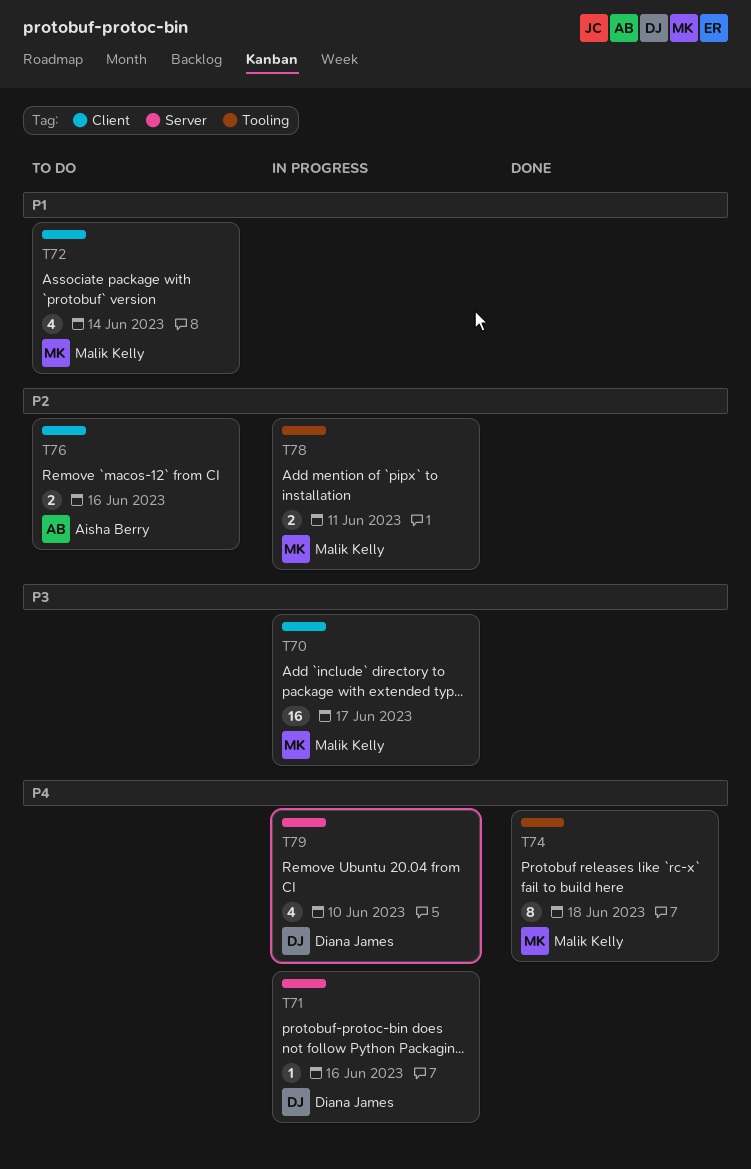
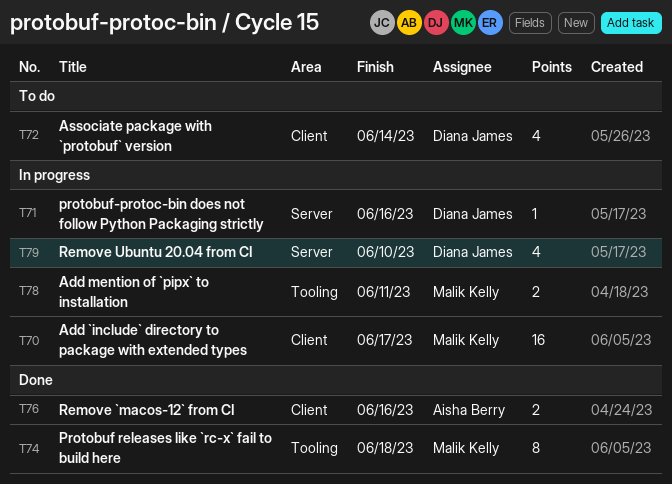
T72, owner: Malik Kelly -> Diana James
T76, status: To do -> Done

